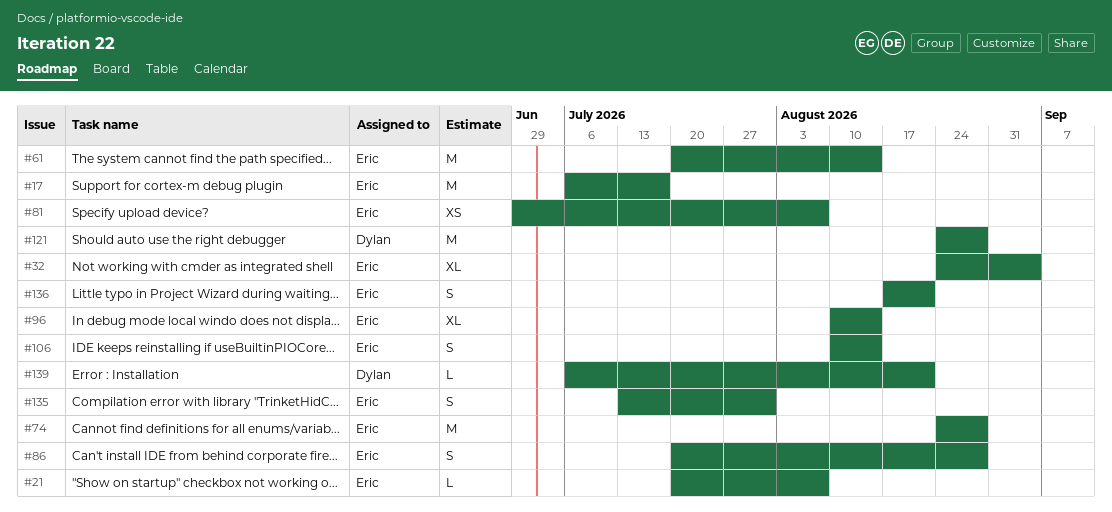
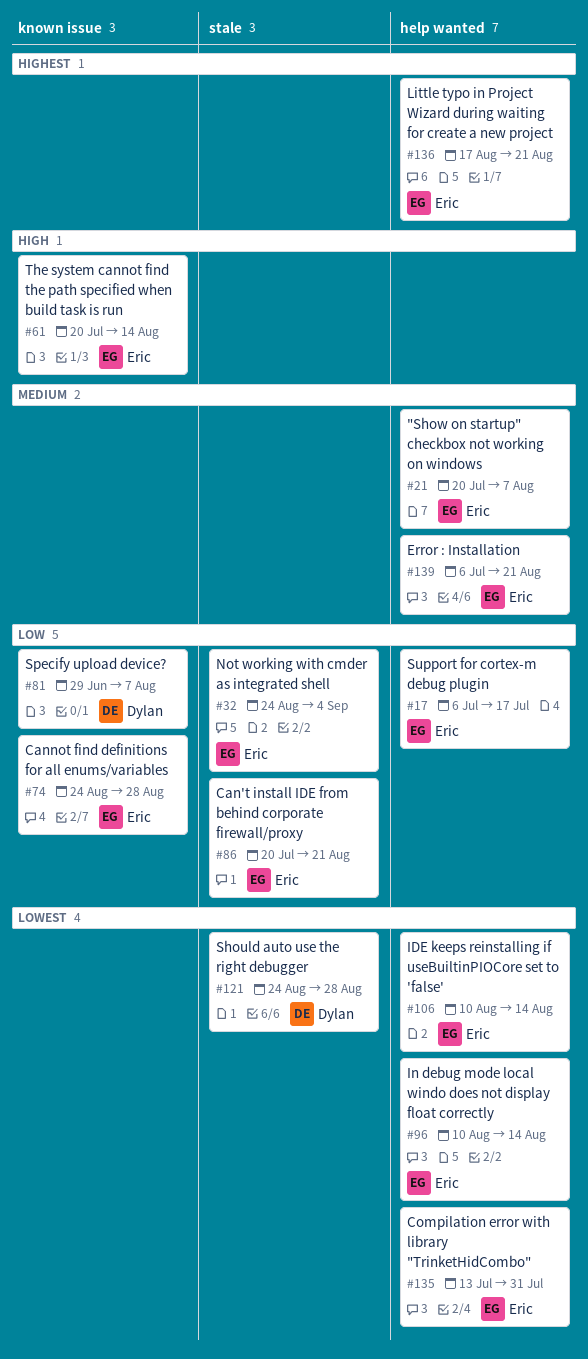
#81, owner: Eric -> Dylan
#86, due: Aug 28 -> Aug 21
#139, owner: Dylan -> Eric

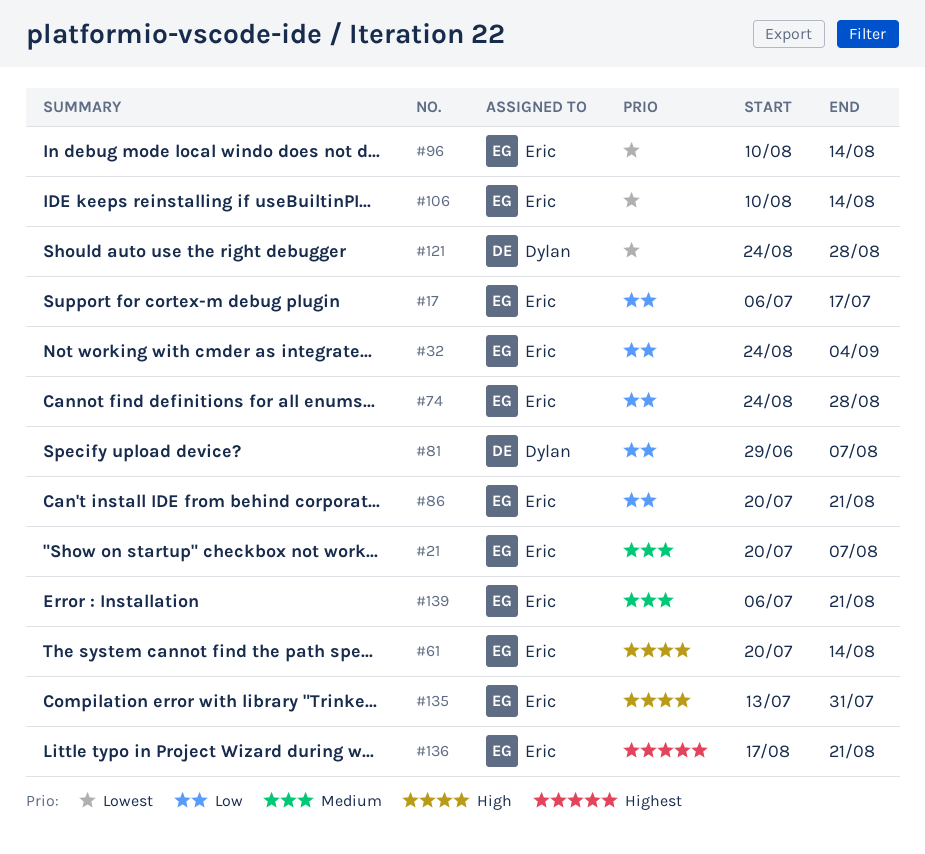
#135, priority: Lowest -> High

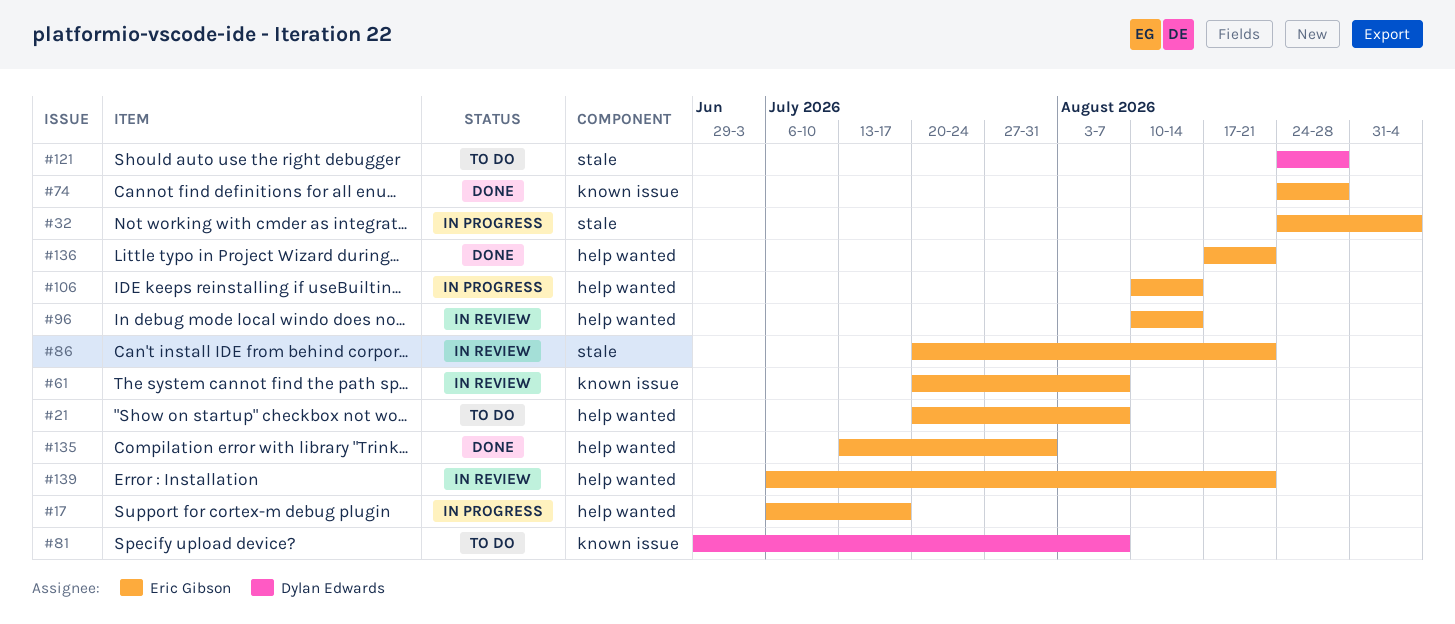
#61, due: Aug 14 -> Aug 7

